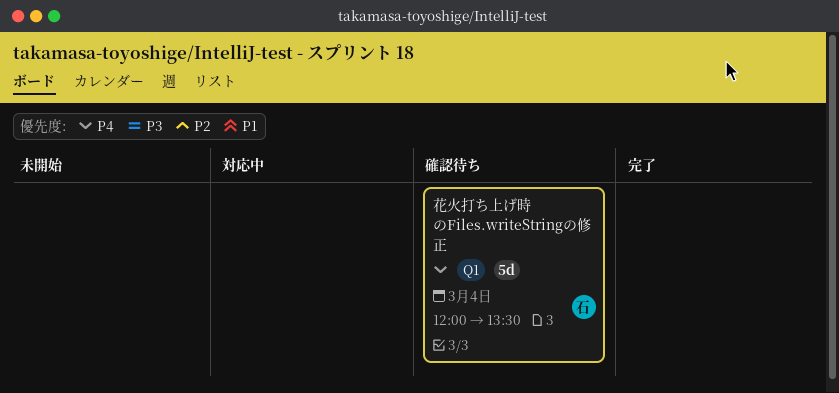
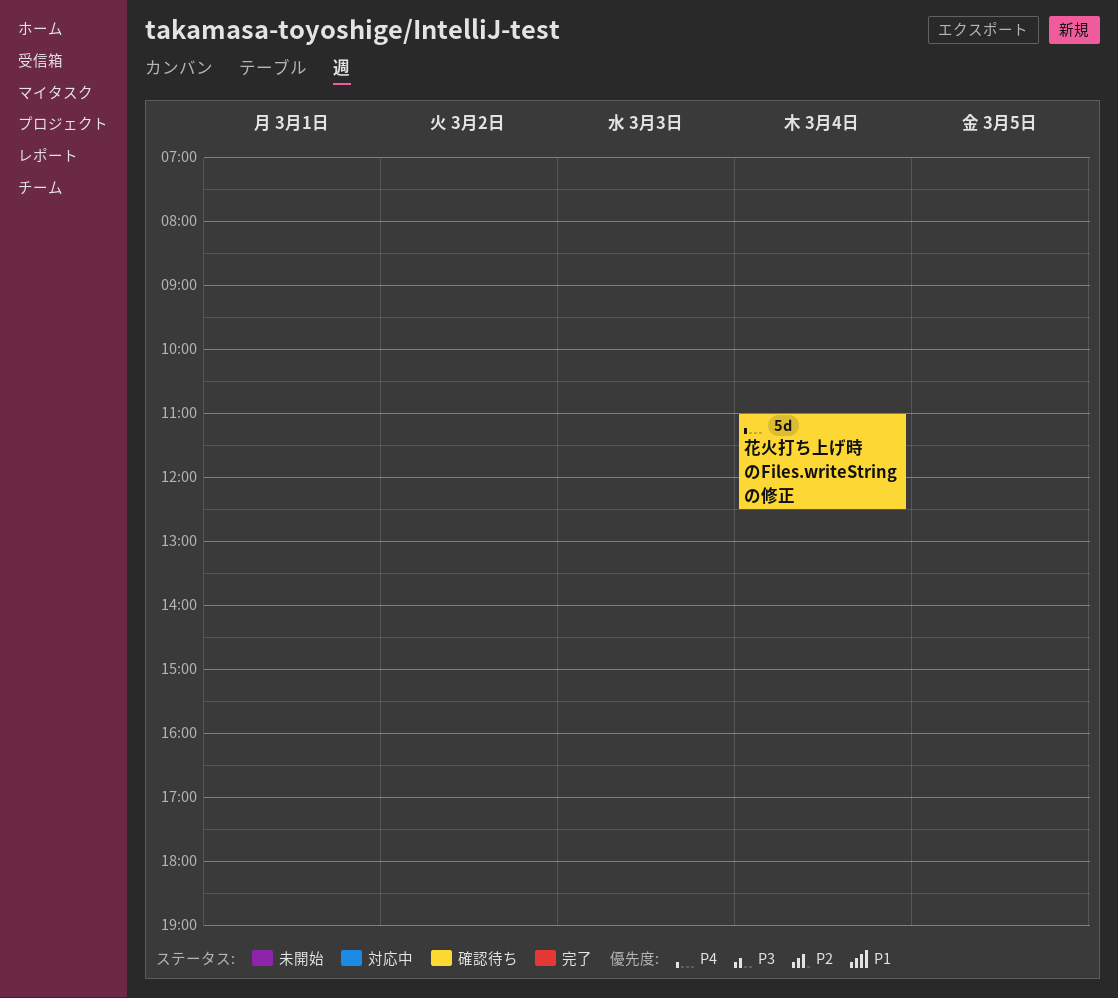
花火打ち上げ時のFiles.writeStringの修正, begins: 12:00 -> 11:00
花火打ち上げ時のFiles.writeStringの修正, ends: 13:30 -> 12:30

